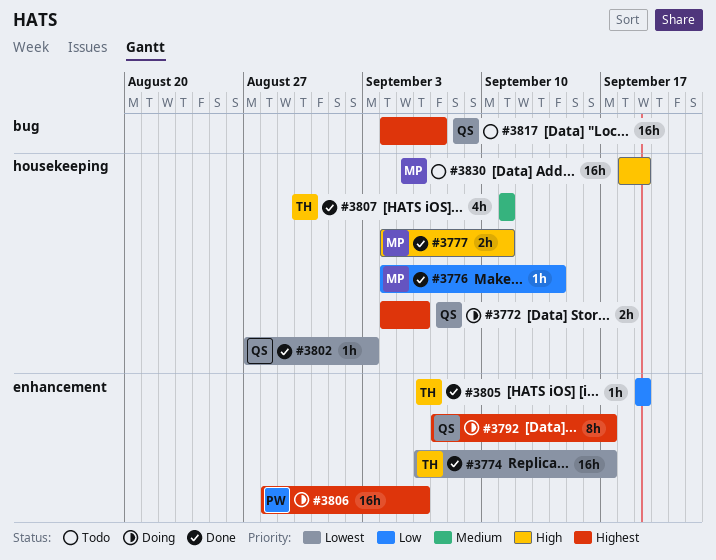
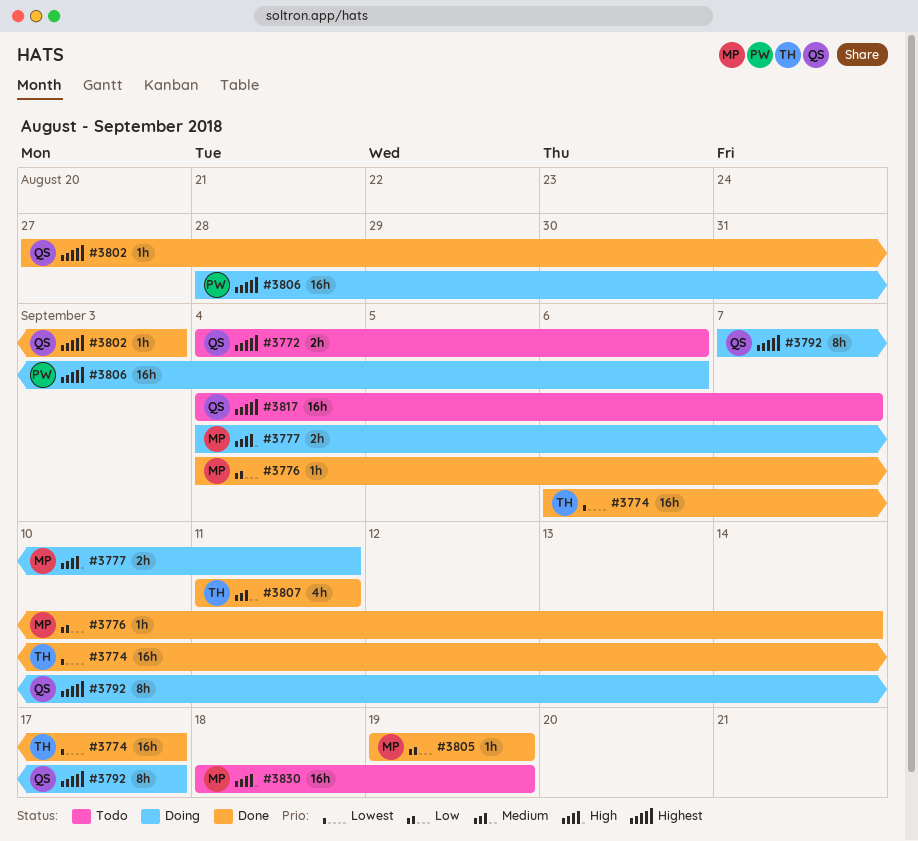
#3772, status: Doing -> Todo
#3777, status: Done -> Doing
#3802, priority: Lowest -> Highest
#3805, owner: TH -> MP

